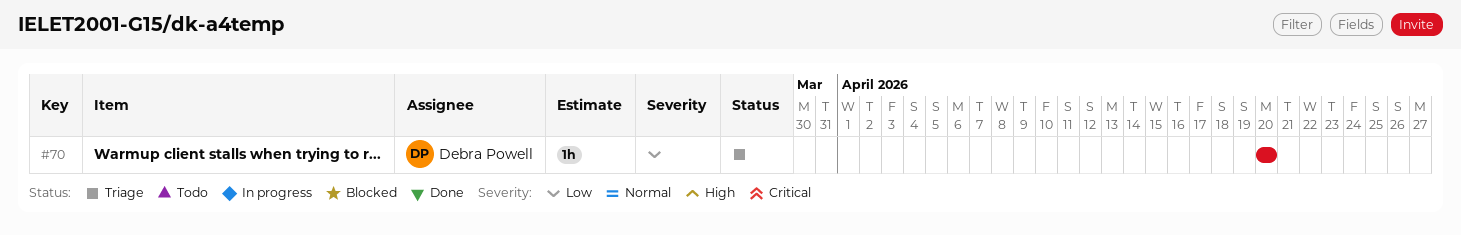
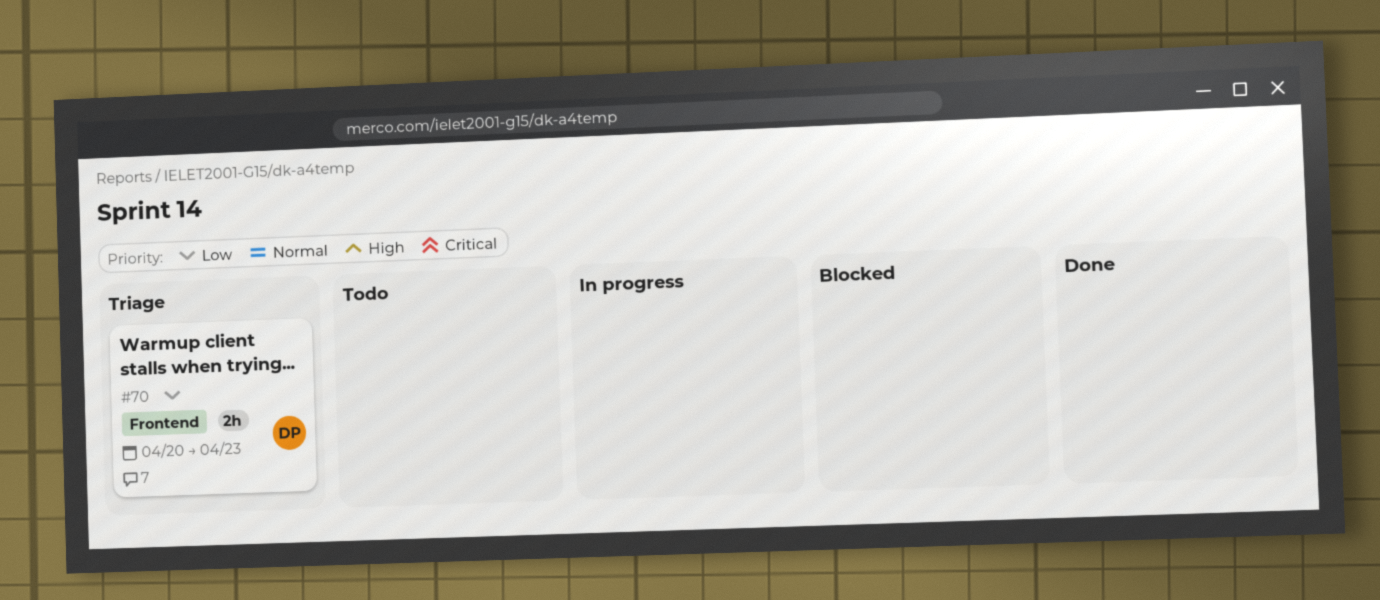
#70, estimate: 1h -> 2h
#70, due: Apr 20 -> Apr 23

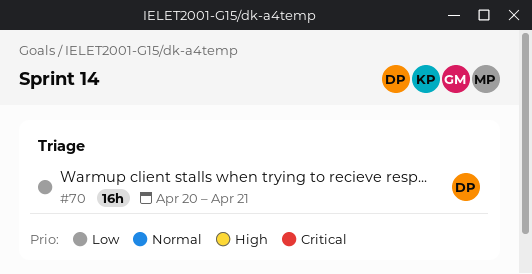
#70, estimate: 2h -> 16h
#70, due: Apr 23 -> Apr 21

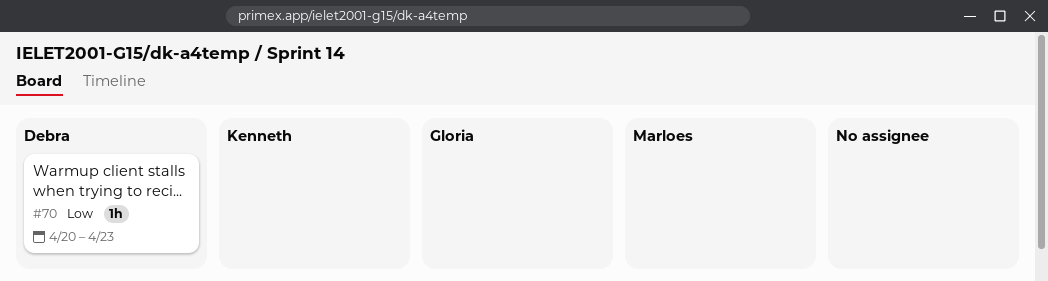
#70, estimate: 16h -> 1h
#70, due: Apr 21 -> Apr 23

